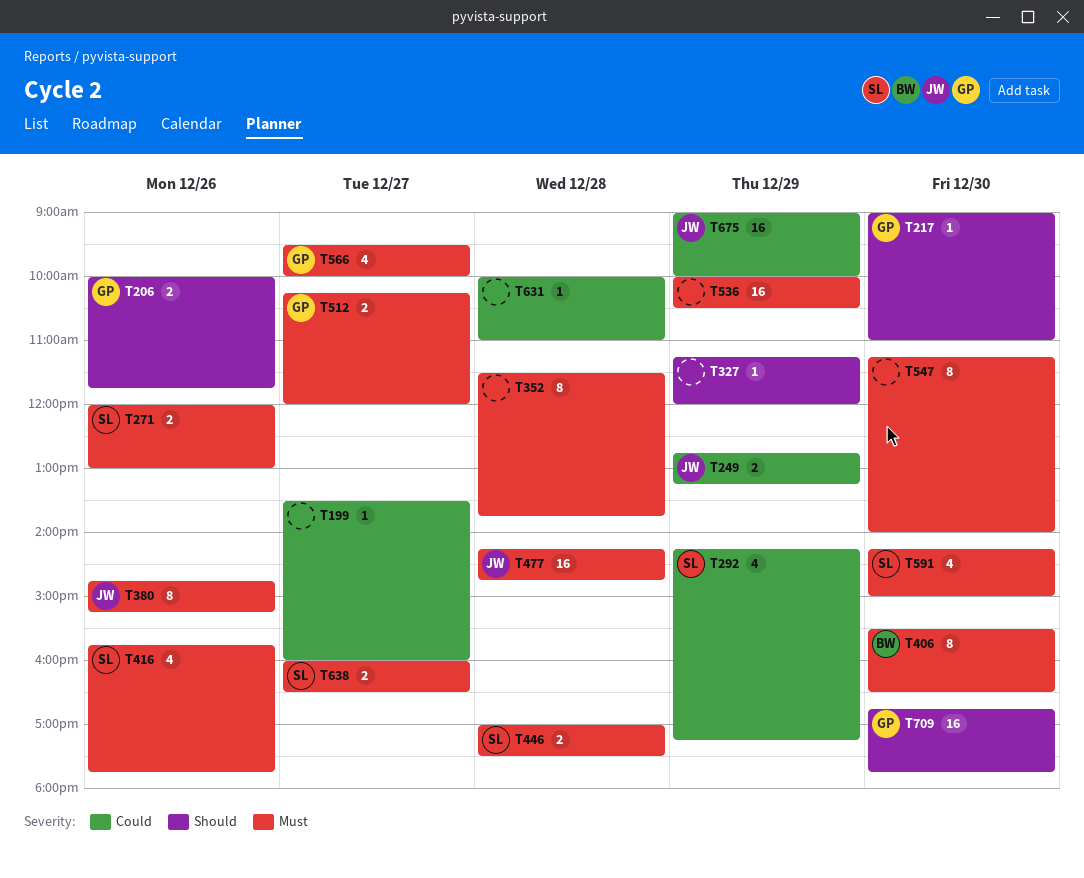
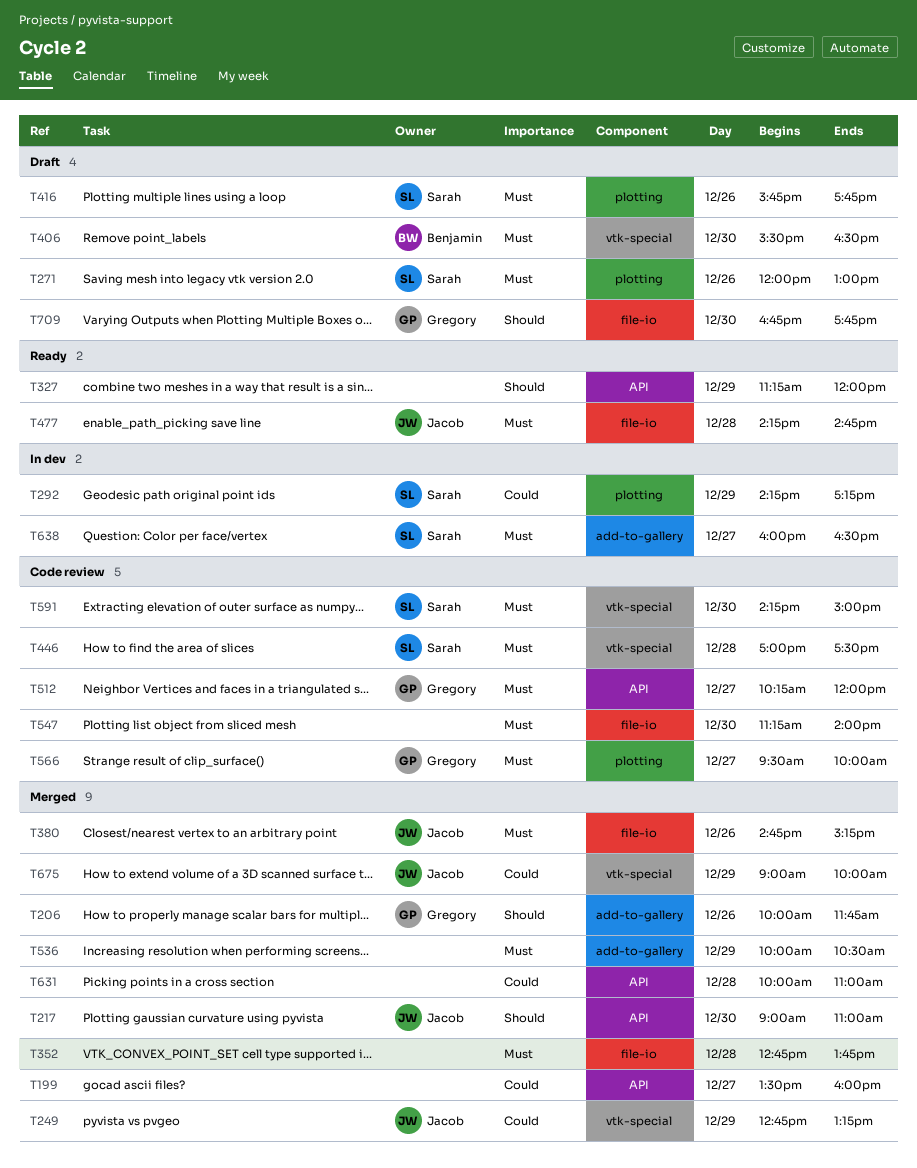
T217, owner: Gregory -> Jacob
T352, begins: 11:30 -> 12:45

